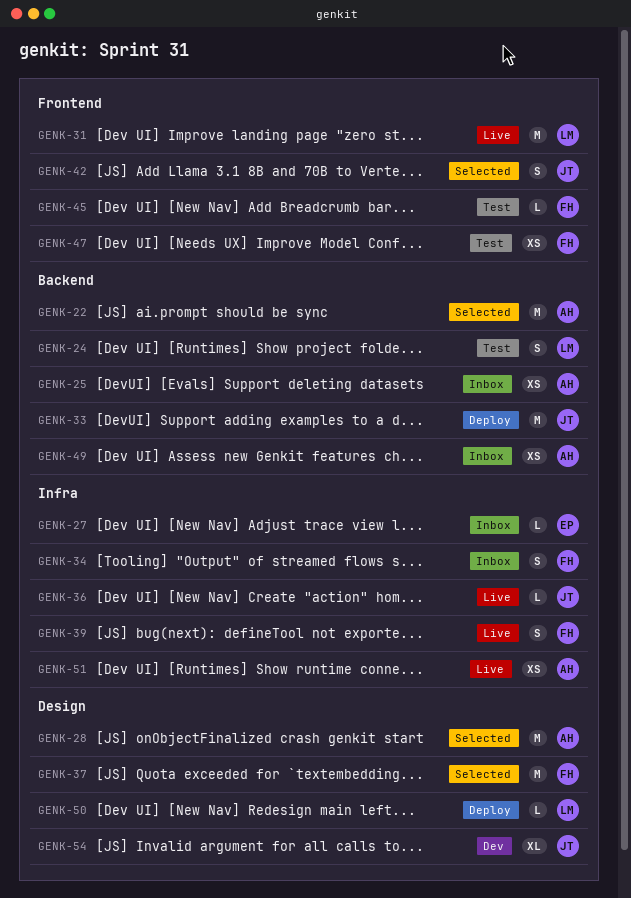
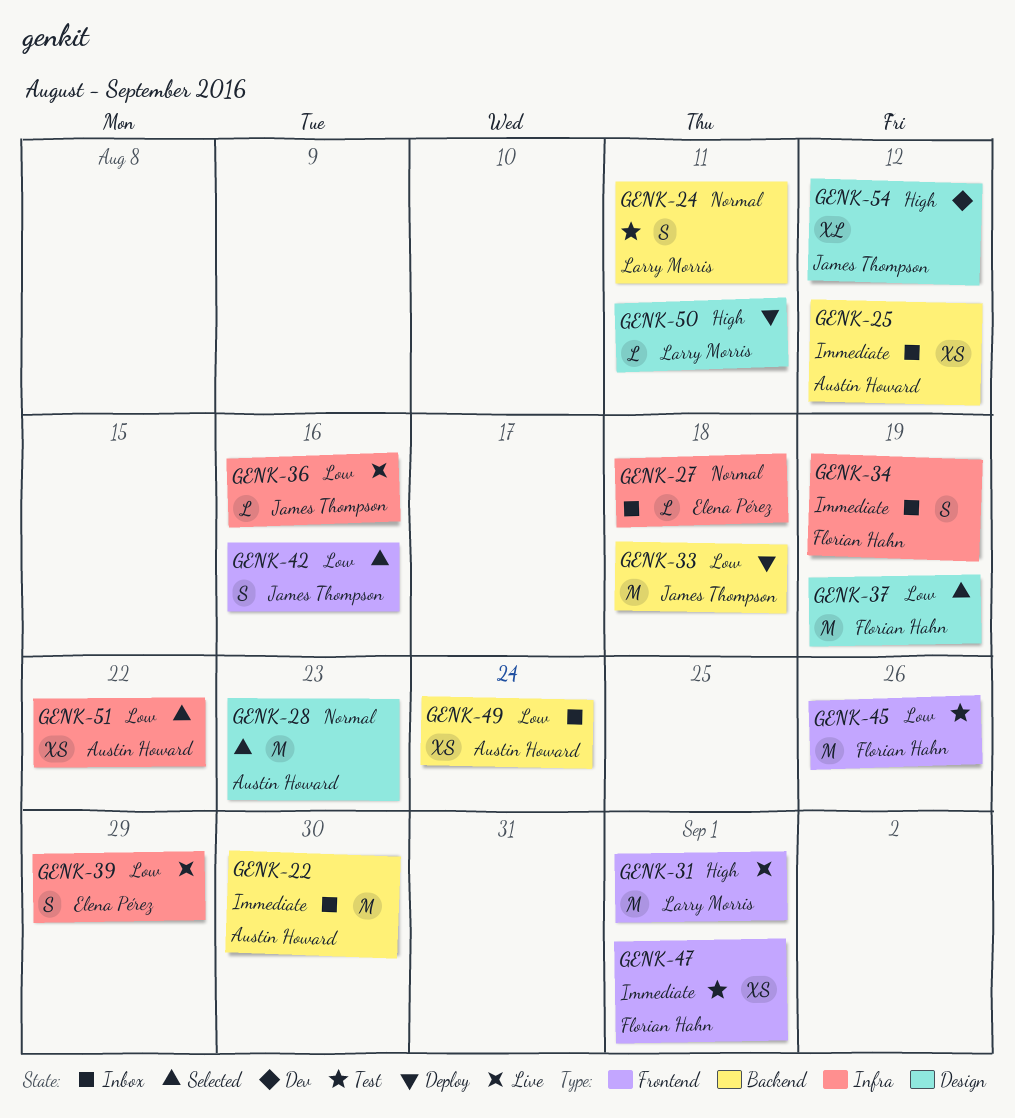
GENK-22, status: Selected -> Inbox
GENK-39, owner: Florian Hahn -> Elena Pérez
GENK-45, estimate: L -> M
GENK-51, status: Live -> Selected

